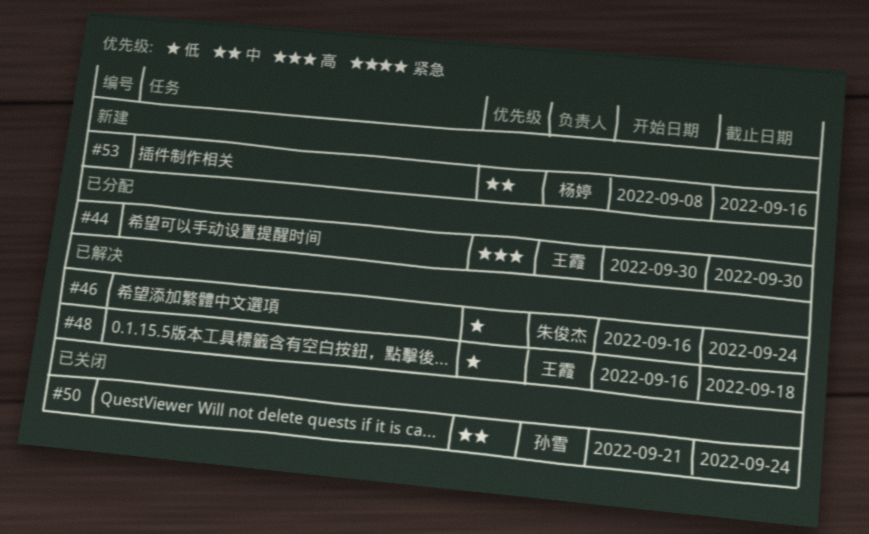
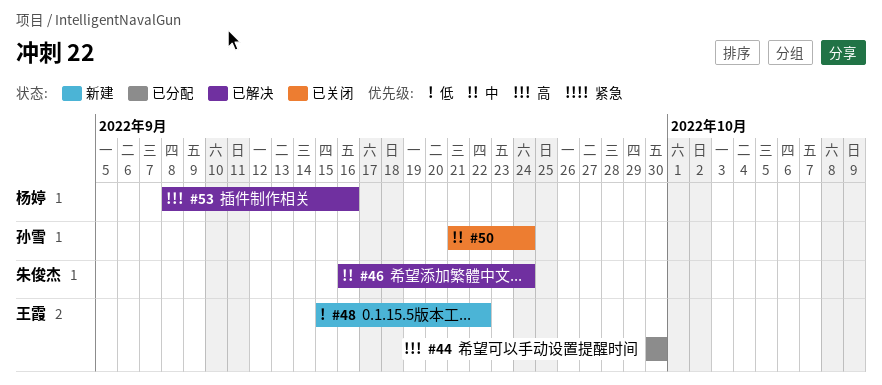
#46, priority: 低 -> 中
#48, status: 已解决 -> 新建
#48, start: Sep 16 -> Sep 15
#48, due: Sep 18 -> Sep 22
#53, status: 新建 -> 已解决
#53, priority: 中 -> 高

